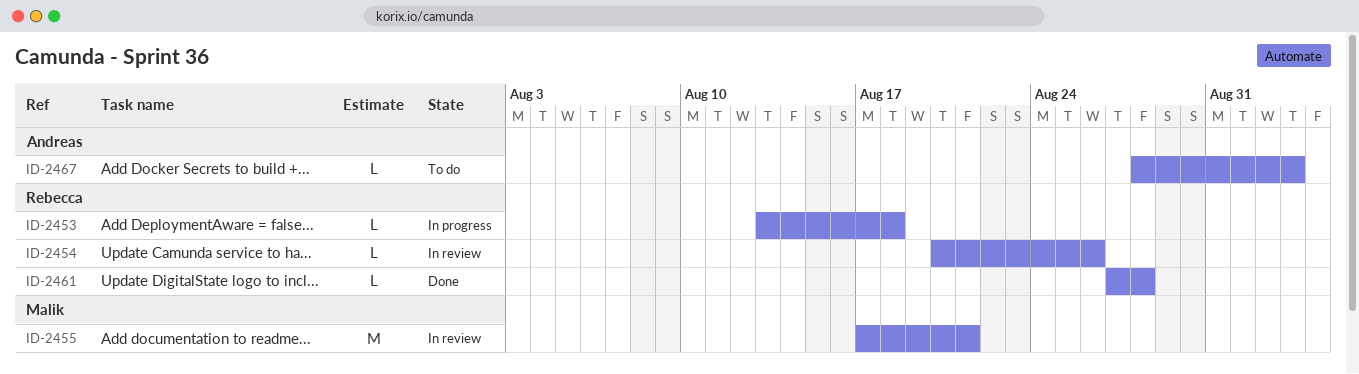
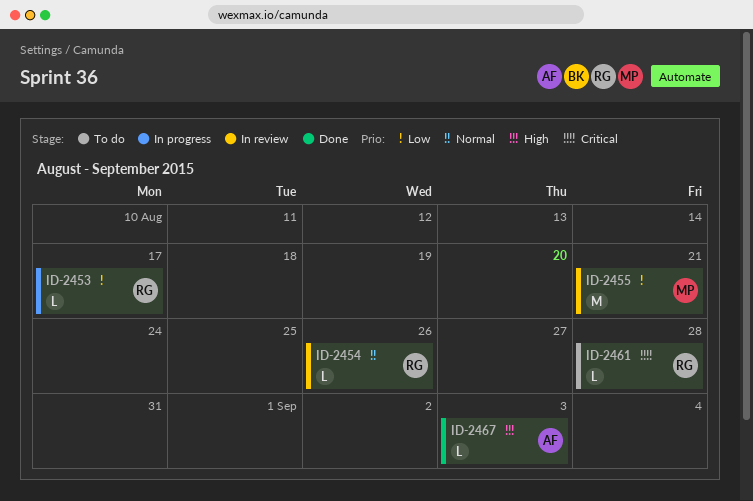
ID-2453, due: Aug 18 -> Aug 17
ID-2461, status: Done -> To do
ID-2467, status: To do -> Done

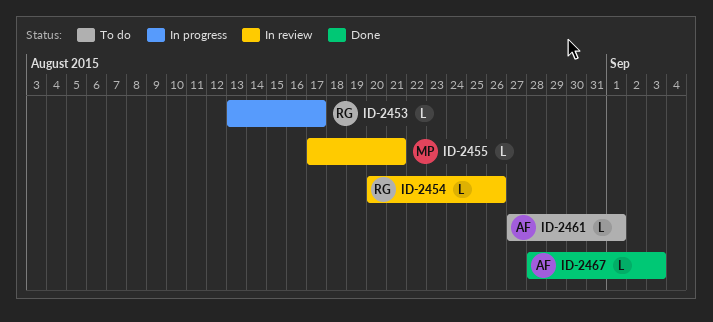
ID-2455, estimate: M -> L
ID-2461, owner: RG -> AF
ID-2461, due: Aug 28 -> Sep 1

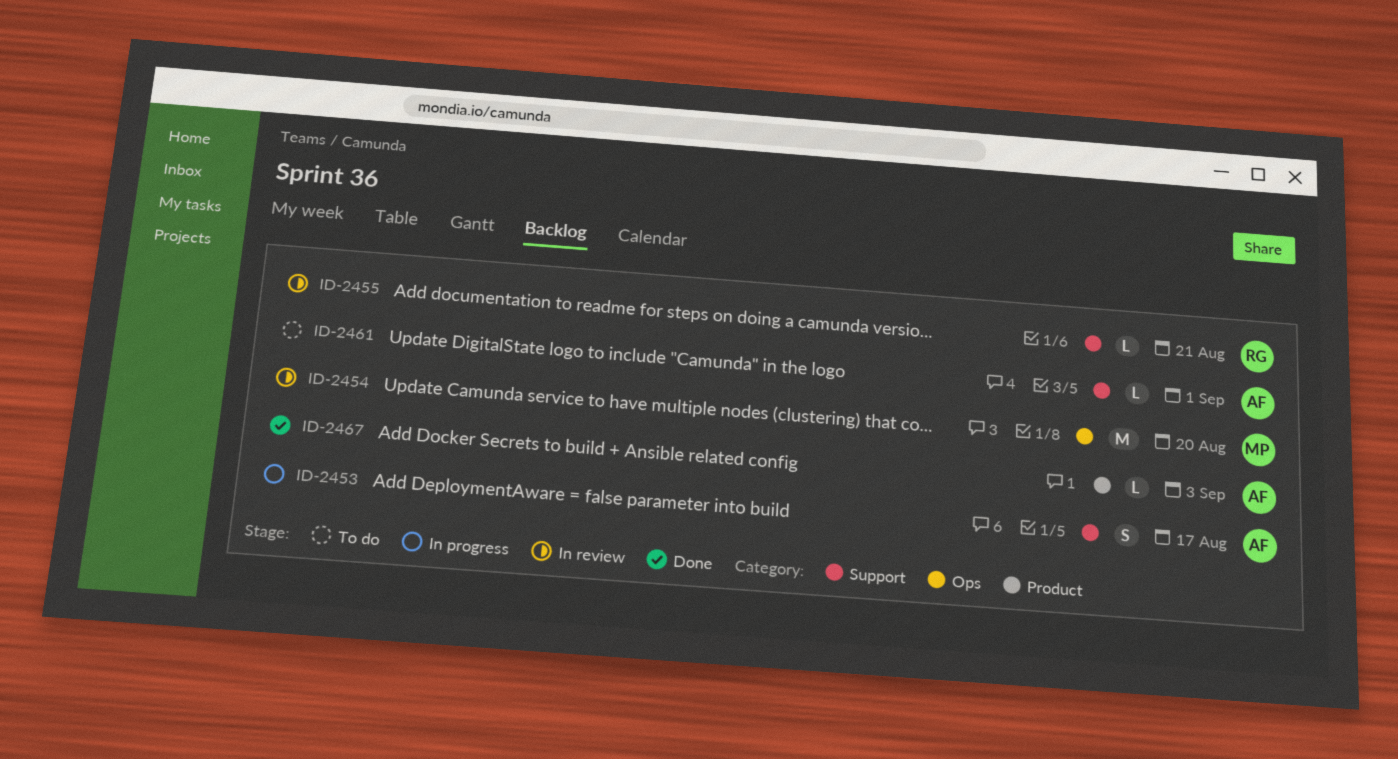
ID-2453, owner: RG -> AF
ID-2453, estimate: L -> S
ID-2454, owner: RG -> MP
ID-2454, estimate: L -> M
ID-2454, due: Aug 26 -> Aug 20
ID-2455, owner: MP -> RG

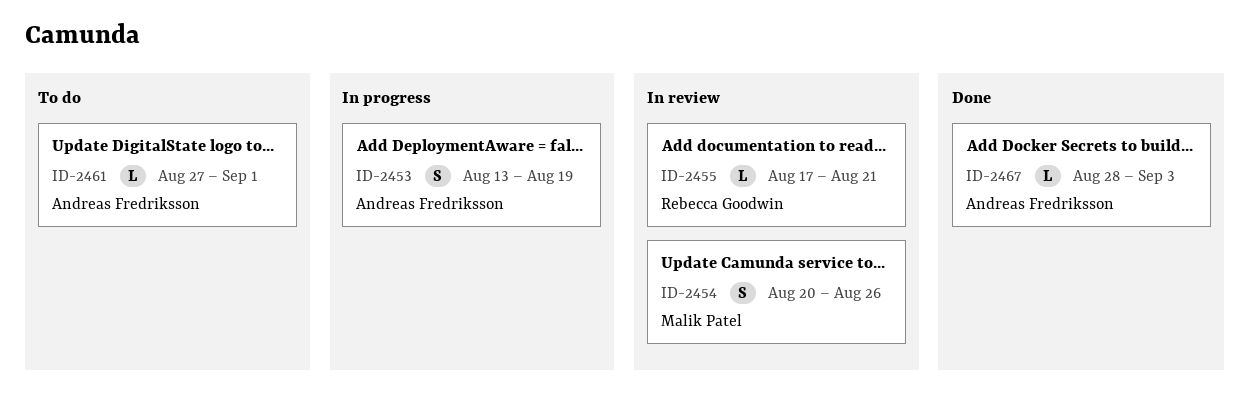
ID-2453, due: Aug 17 -> Aug 19
ID-2454, estimate: M -> S
ID-2454, due: Aug 20 -> Aug 26

